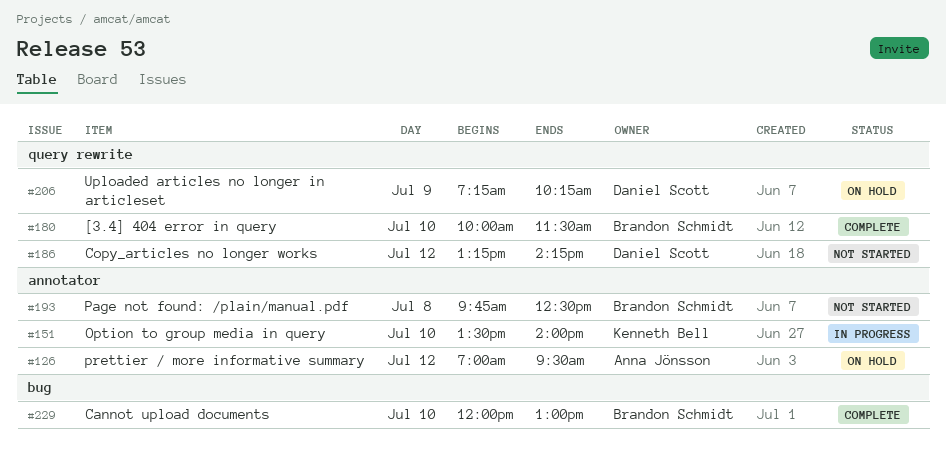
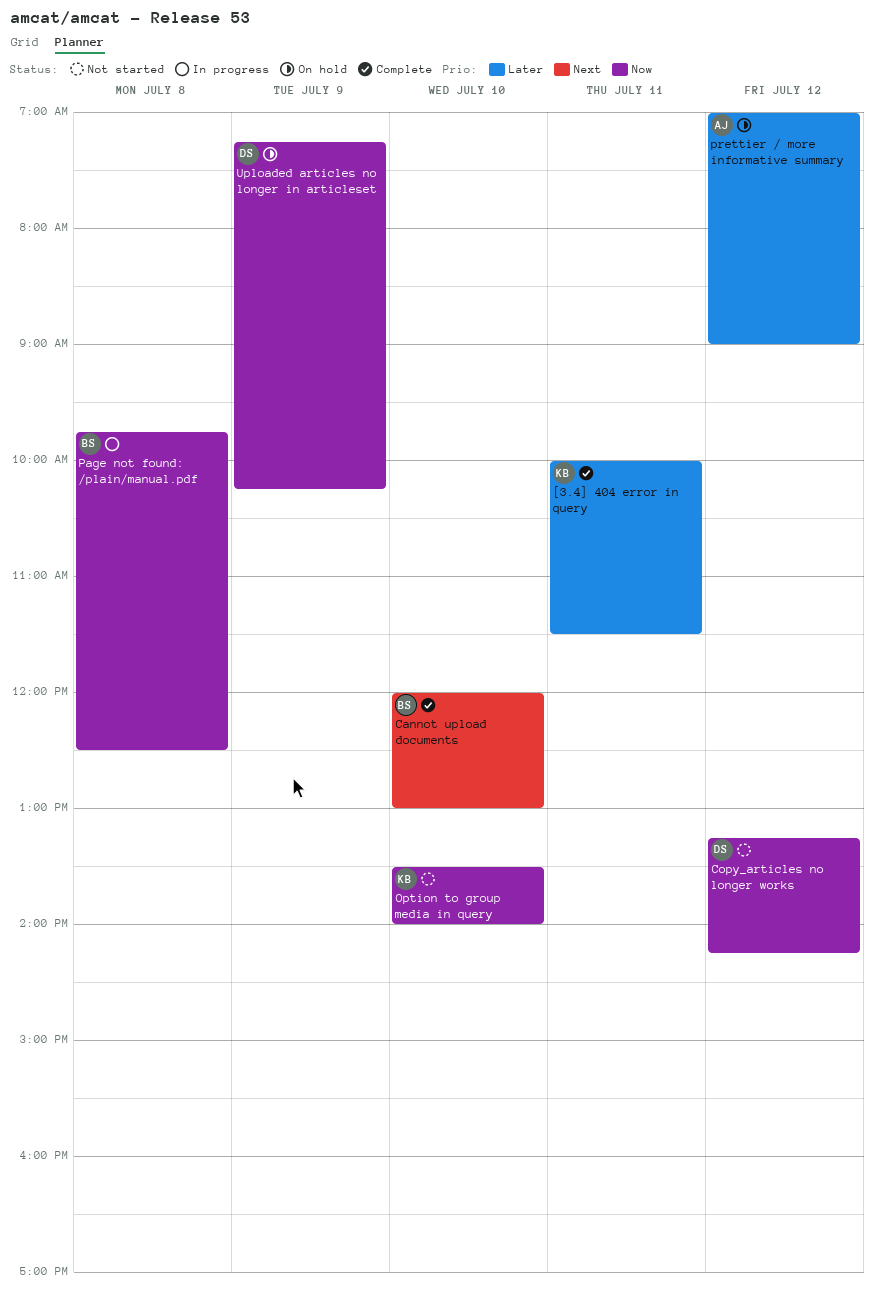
[3.4] 404 error in query, owner: Brandon Schmidt -> Kenneth Bell
[3.4] 404 error in query, day: Jul 10 -> Jul 11
Option to group media in query, status: In progress -> Not started
Page not found: /plain/manual.pdf, status: Not started -> In progress
prettier / more informative summary, ends: 09:30 -> 09:00

